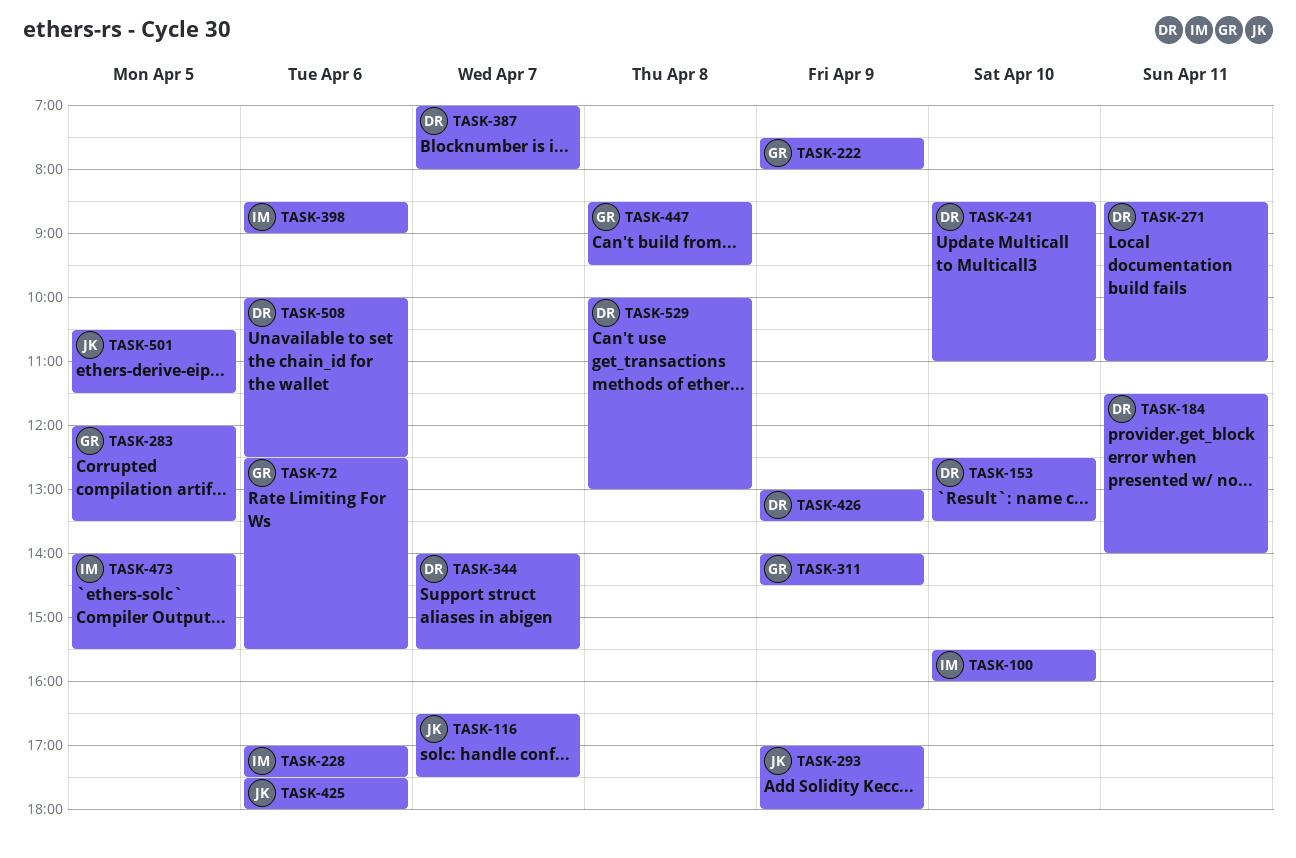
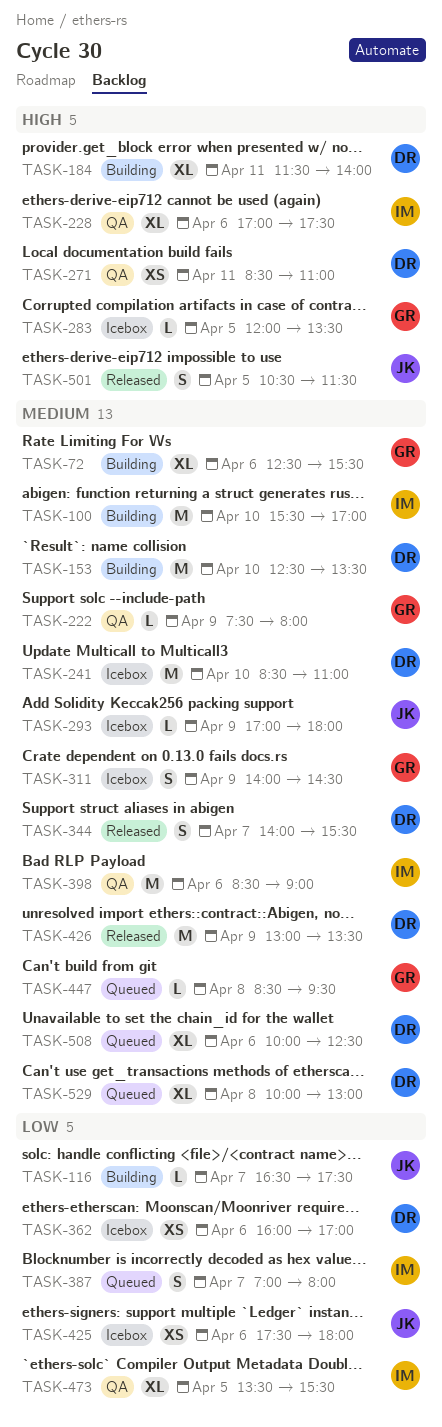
TASK-100, ends: 16:00 -> 17:00
TASK-362: none -> present
TASK-387, owner: DR -> IM
TASK-473, begins: 14:00 -> 13:30

